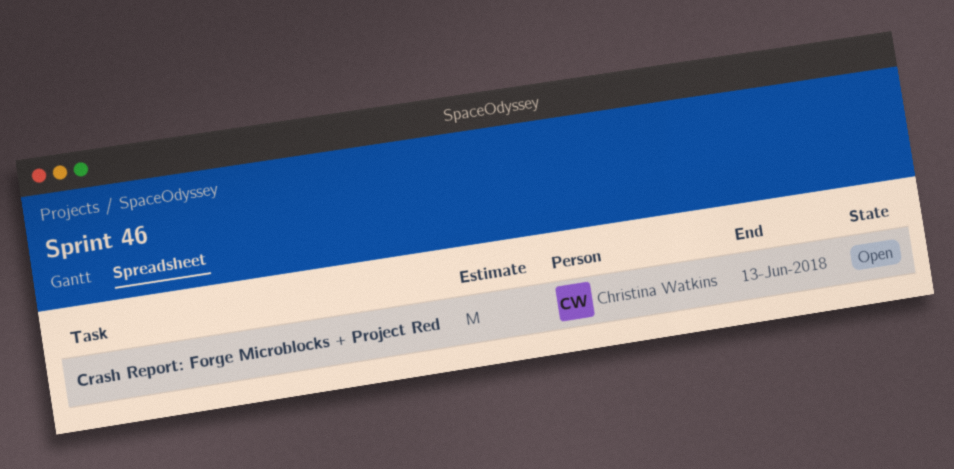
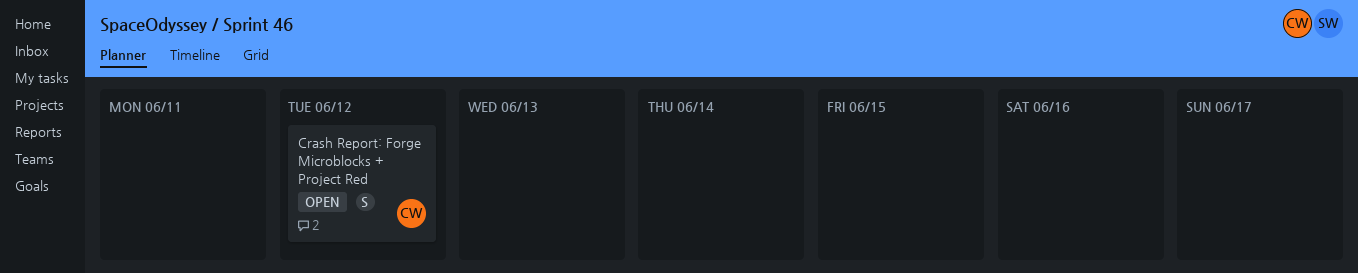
Crash Report: Forge Microblocks + Project Red, estimate: M -> S
Crash Report: Forge Microblocks + Project Red, due: Jun 13 -> Jun 12

